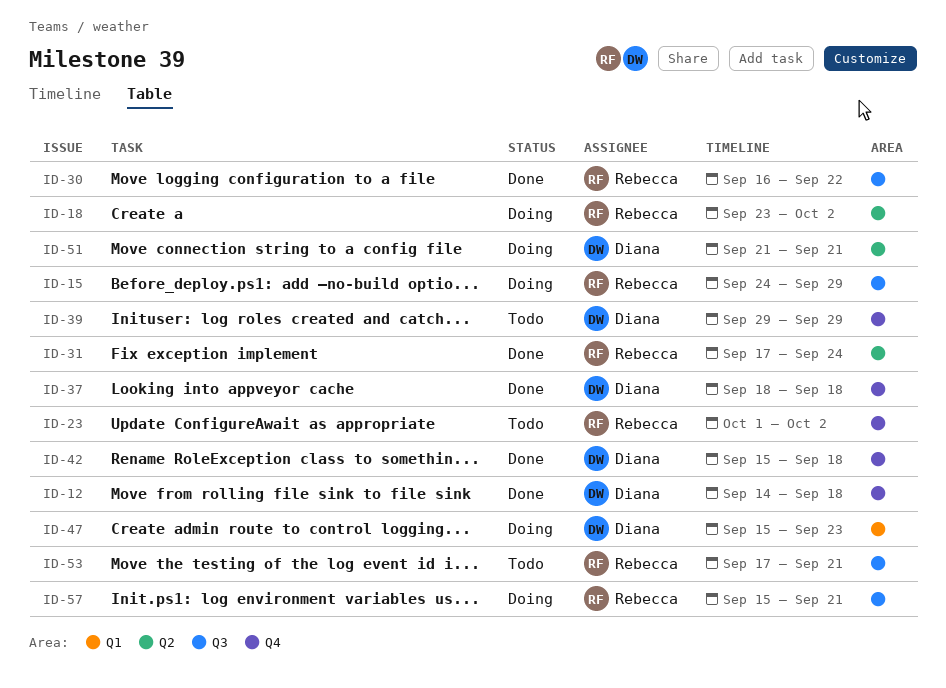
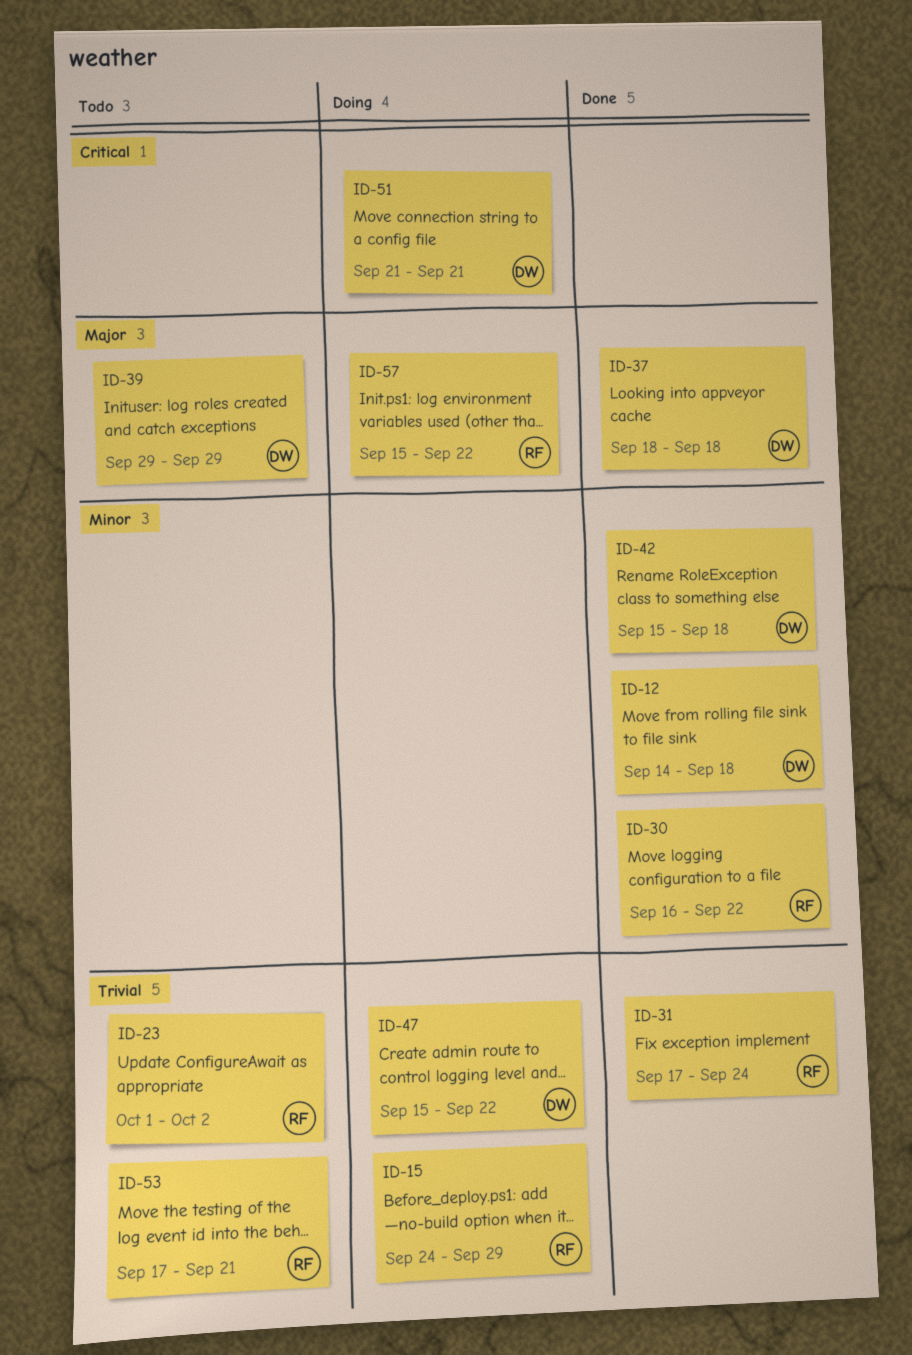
ID-18: present -> none
ID-47, due: Sep 23 -> Sep 22
ID-57, due: Sep 21 -> Sep 22

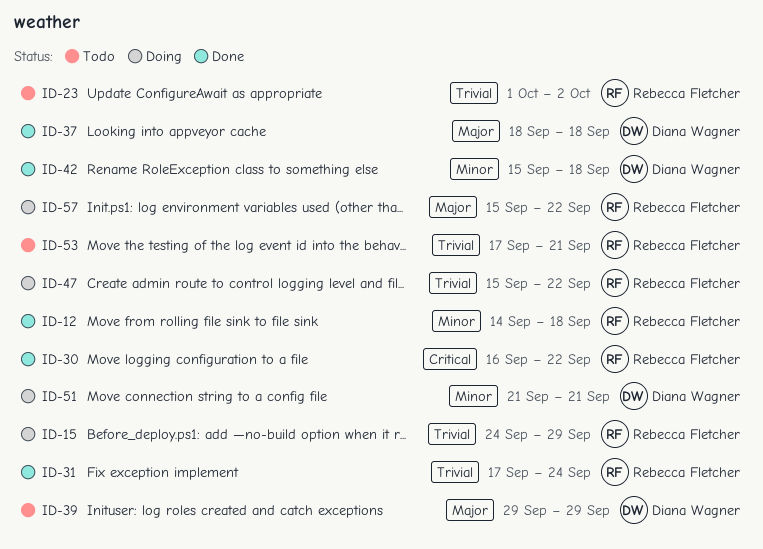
ID-12, owner: Diana Wagner -> Rebecca Fletcher
ID-30, priority: Minor -> Critical
ID-47, owner: Diana Wagner -> Rebecca Fletcher
ID-51, priority: Critical -> Minor

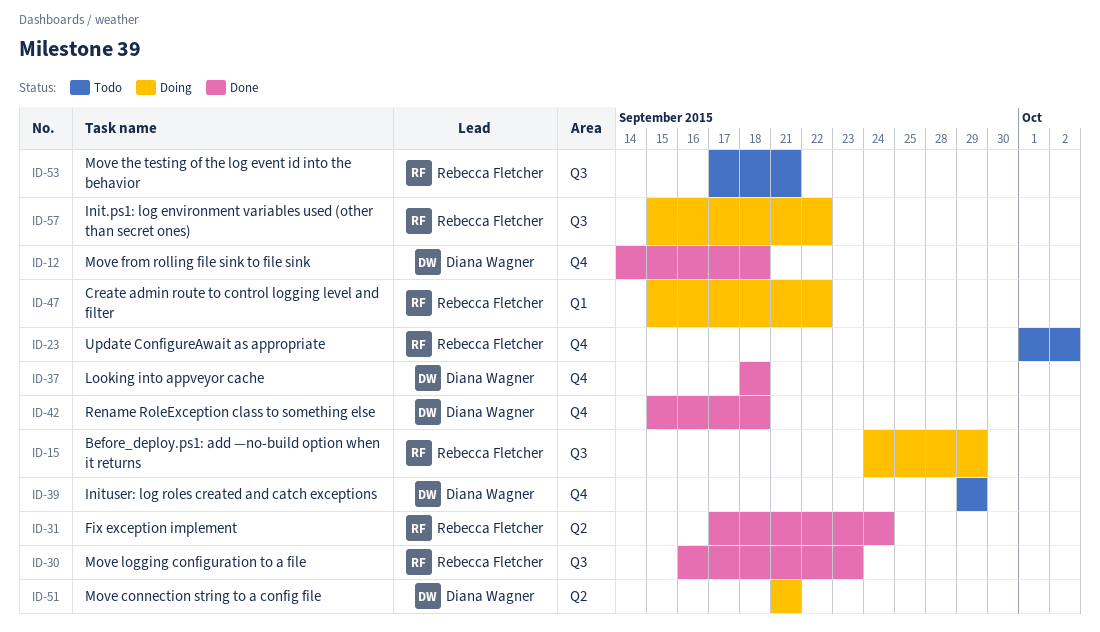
ID-12, owner: Rebecca Fletcher -> Diana Wagner
ID-30, due: Sep 22 -> Sep 23

